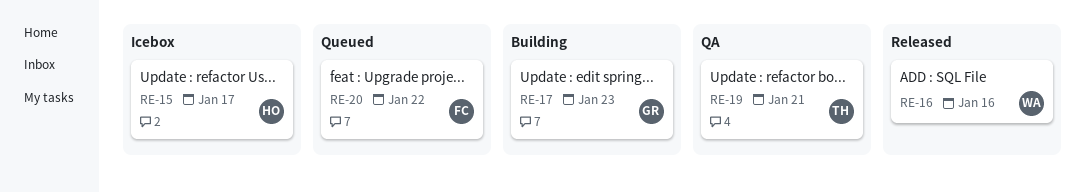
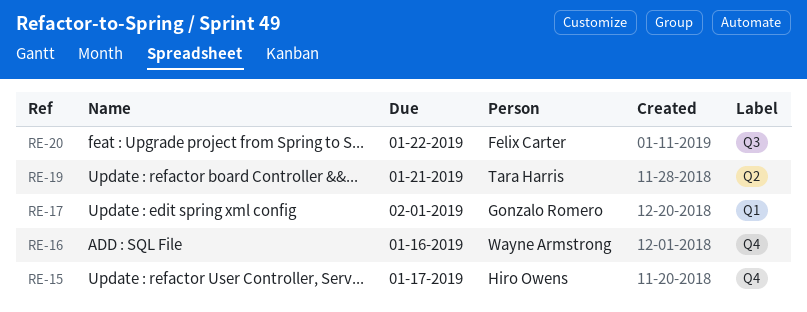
RE-17, due: Jan 23 -> Feb 1

